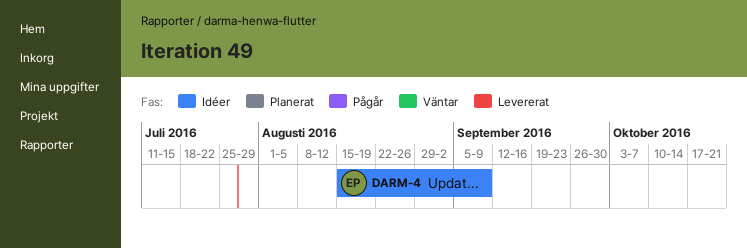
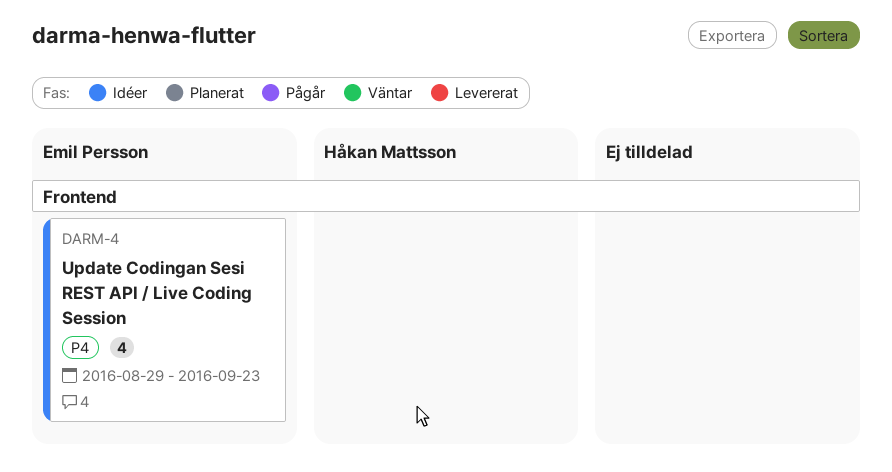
DARM-4, start: Aug 15 -> Aug 29
DARM-4, due: Sep 9 -> Sep 23

